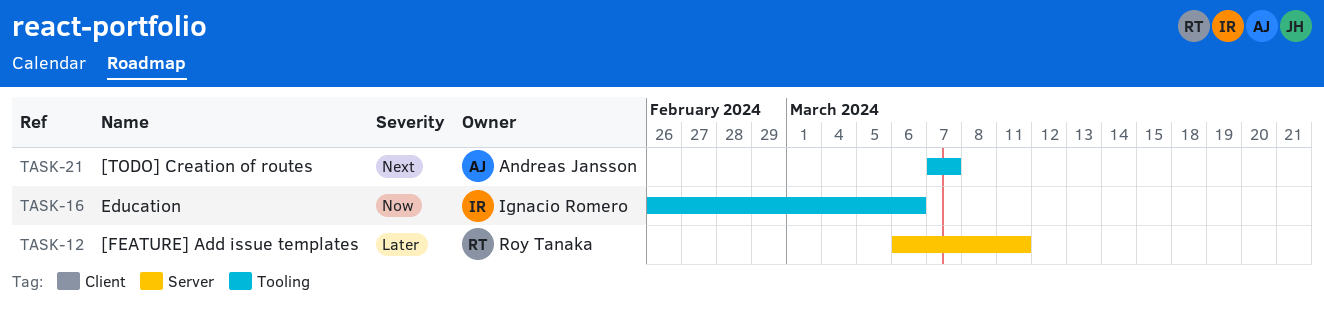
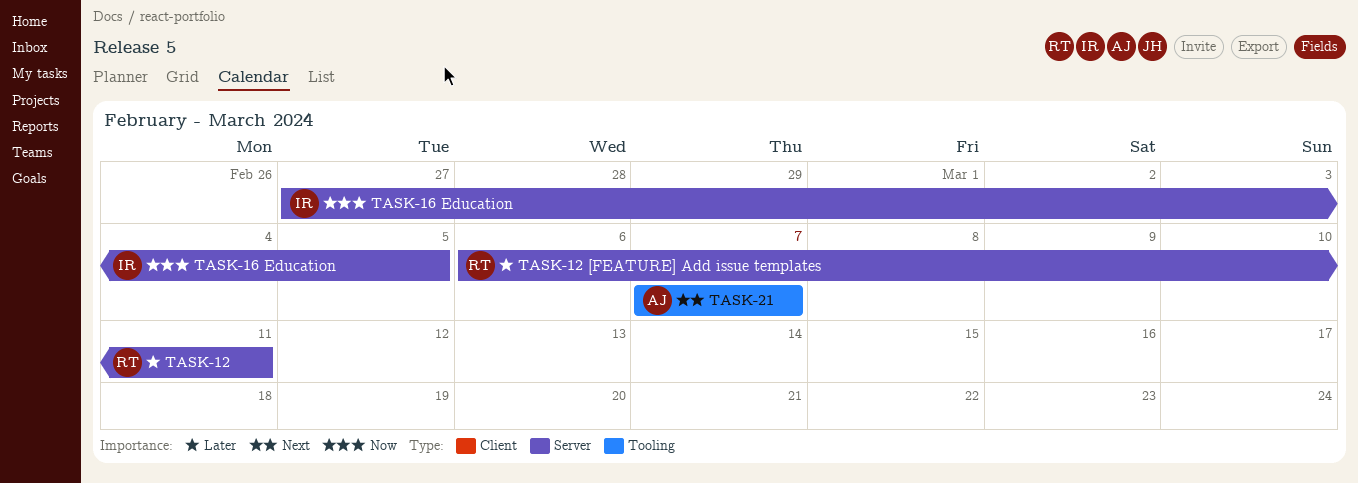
TASK-16, label: Tooling -> Server
TASK-16, start: Feb 26 -> Feb 27
TASK-16, due: Mar 6 -> Mar 5

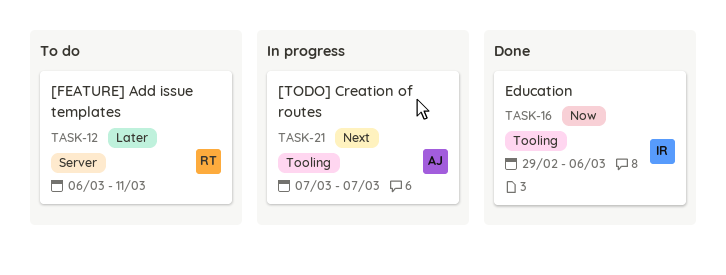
TASK-16, label: Server -> Tooling
TASK-16, start: Feb 27 -> Feb 29
TASK-16, due: Mar 5 -> Mar 6

